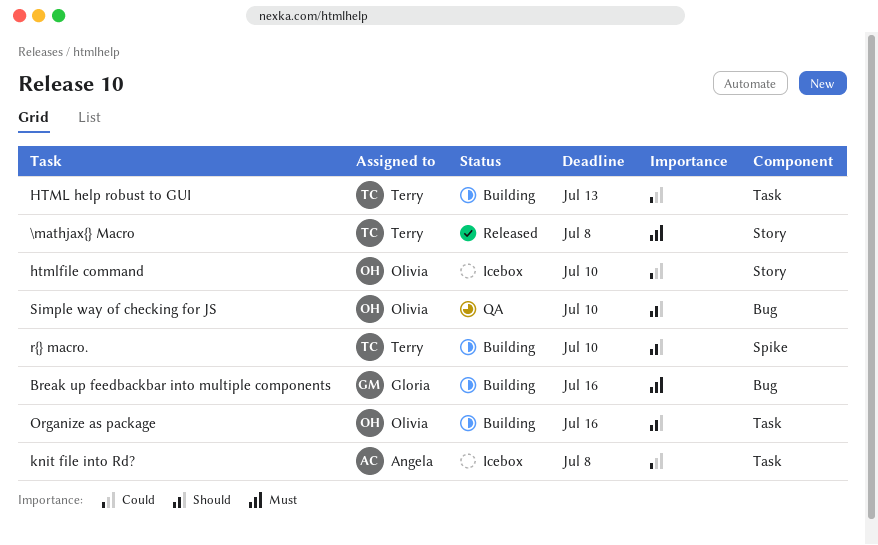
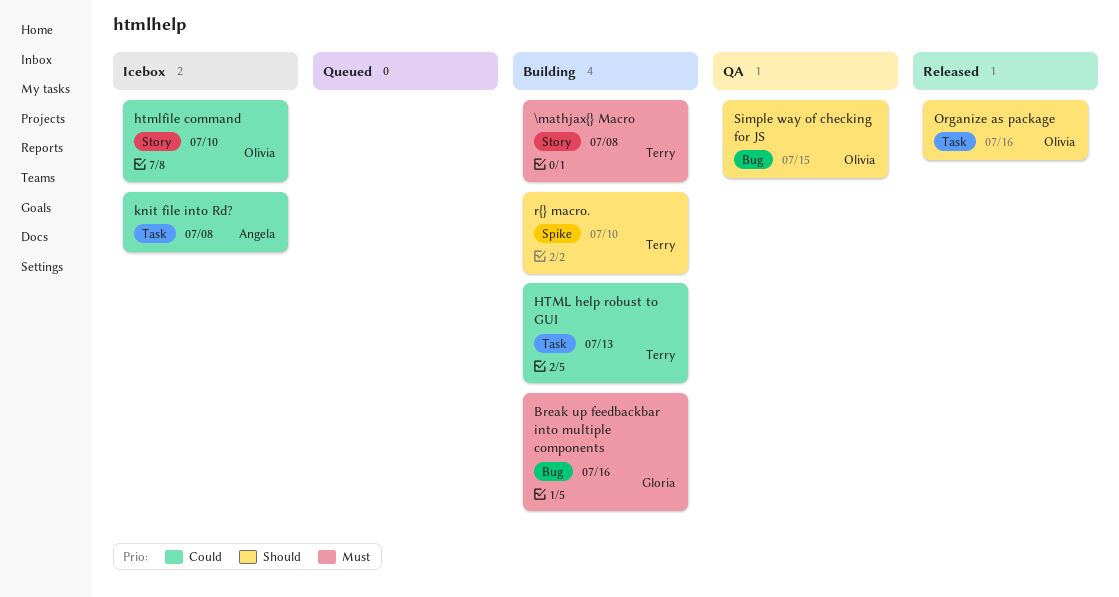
\mathjax{} Macro, status: Released -> Building
Organize as package, status: Building -> Released
Simple way of checking for JS, due: Jul 10 -> Jul 15

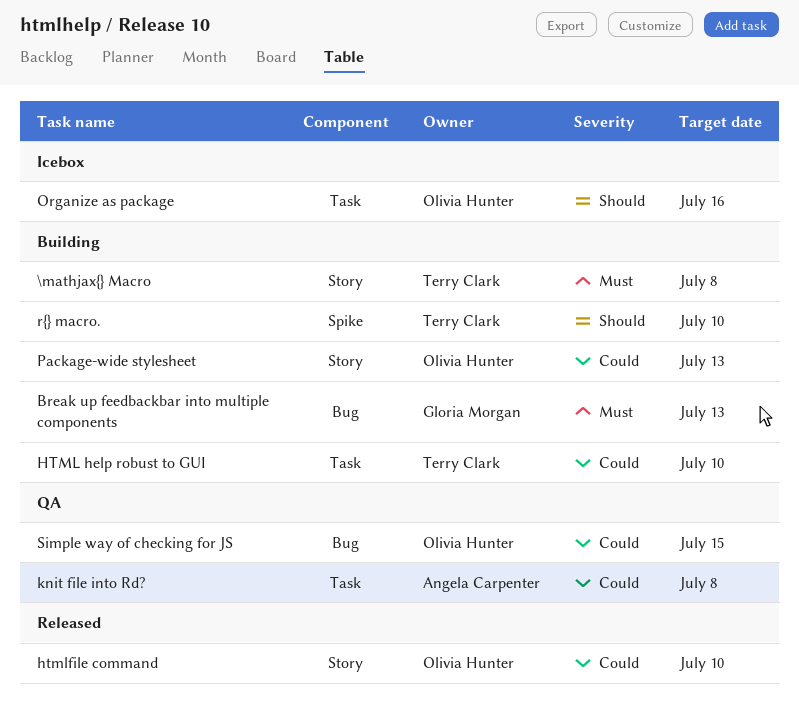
Break up feedbackbar into multiple components, due: Jul 16 -> Jul 13
HTML help robust to GUI, due: Jul 13 -> Jul 10
htmlfile command, status: Icebox -> Released
knit file into Rd?, status: Icebox -> QA
Organize as package, status: Released -> Icebox
Package-wide stylesheet: none -> present
Simple way of checking for JS, priority: Should -> Could

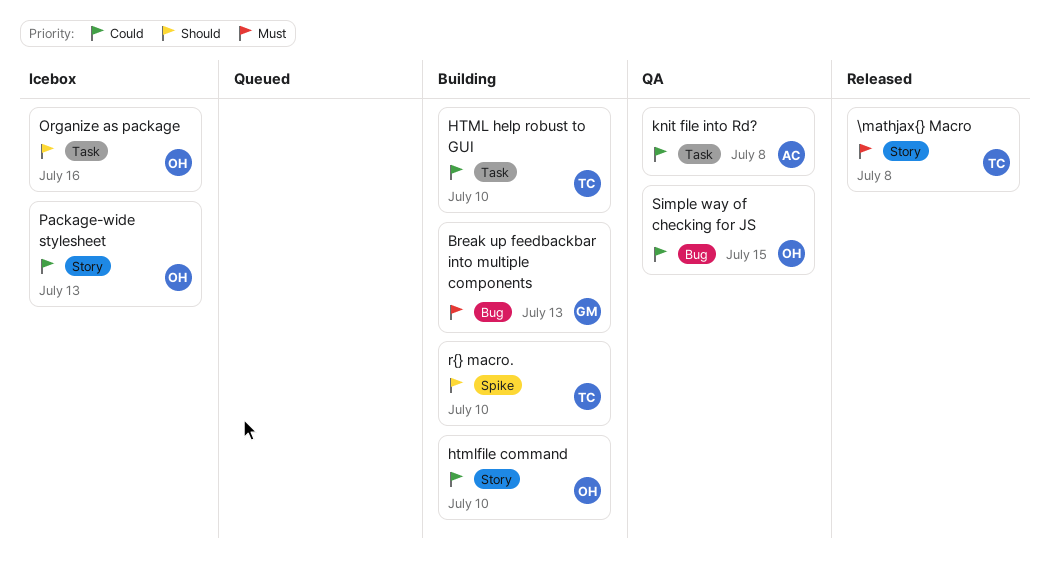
\mathjax{} Macro, status: Building -> Released
htmlfile command, status: Released -> Building
Package-wide stylesheet, status: Building -> Icebox

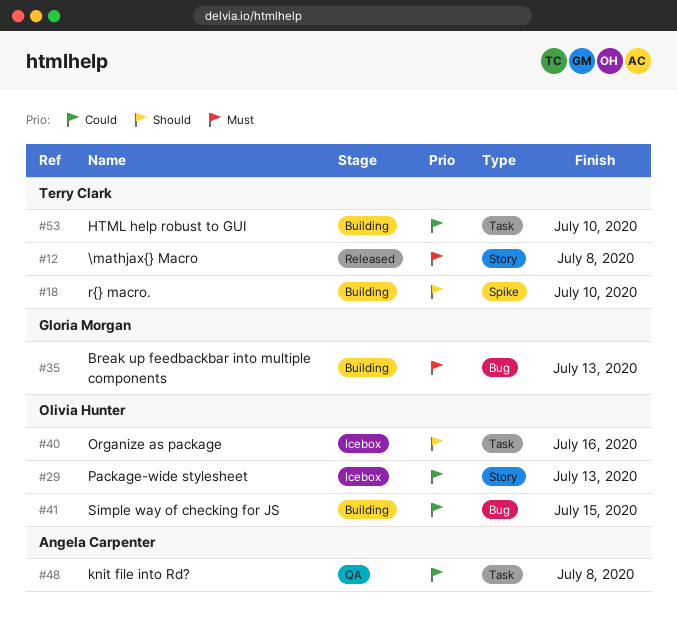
htmlfile command: present -> none
Simple way of checking for JS, status: QA -> Building

